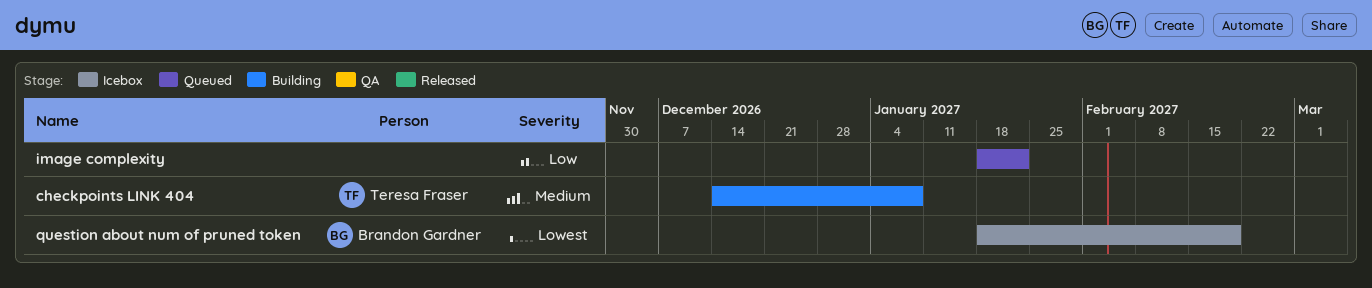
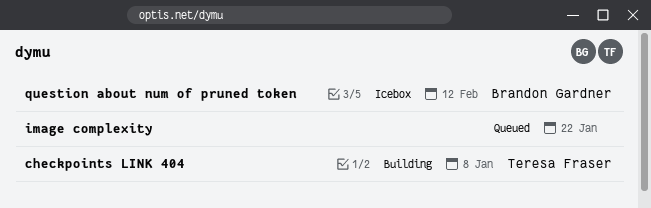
question about num of pruned token, due: Feb 19 -> Feb 12

